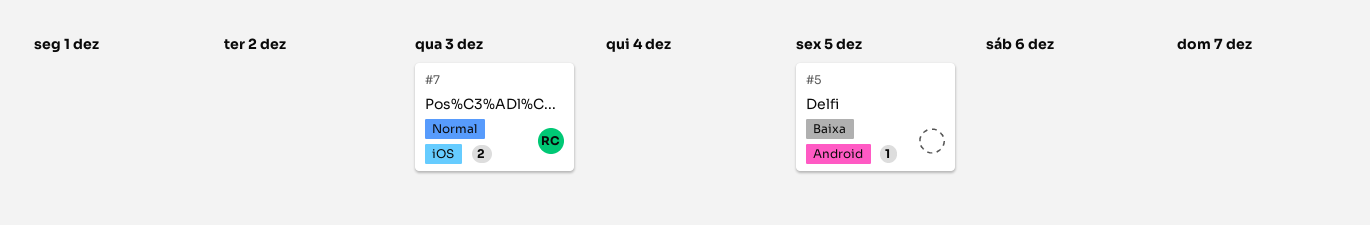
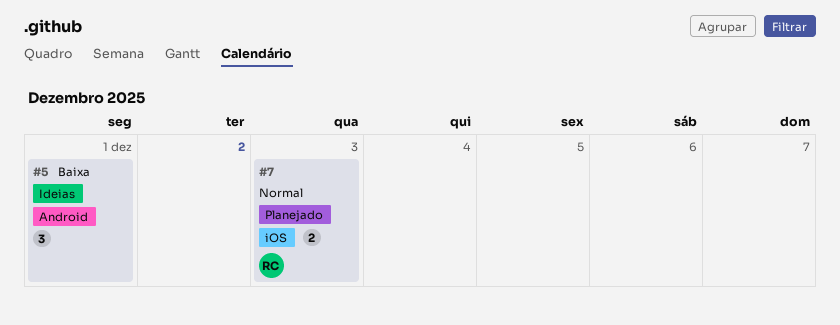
#5, estimate: 1 -> 3
#5, due: Dec 5 -> Dec 1

